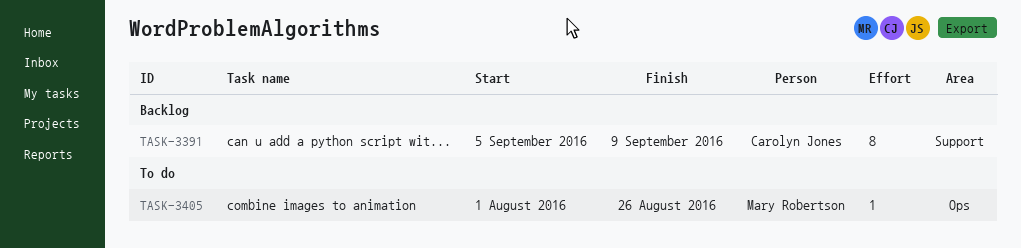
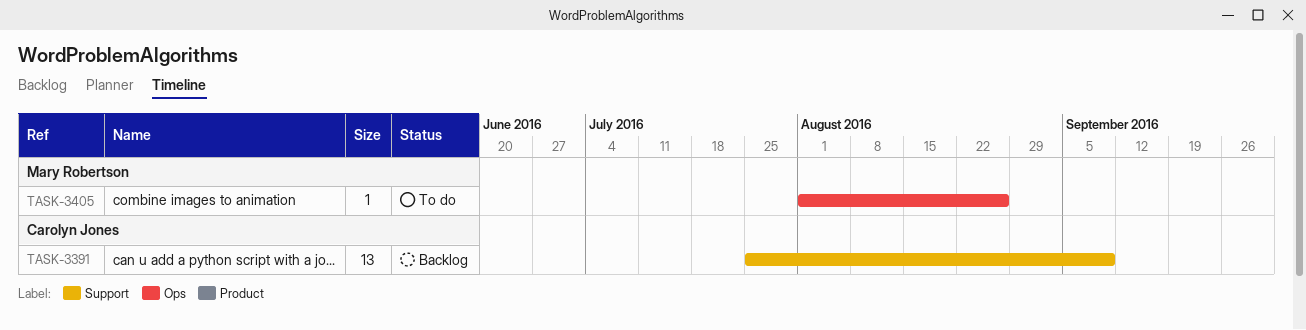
TASK-3391, estimate: 8 -> 13
TASK-3391, start: Sep 5 -> Jul 25

